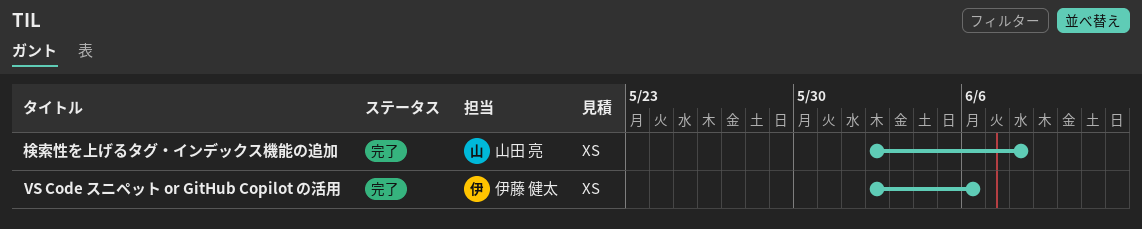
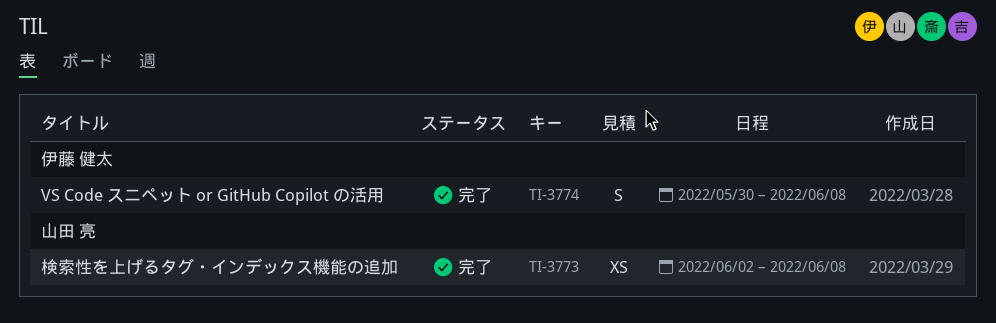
VS Code スニペット or GitHub Copilot の活用, estimate: XS -> S
VS Code スニペット or GitHub Copilot の活用, start: Jun 2 -> May 30
VS Code スニペット or GitHub Copilot の活用, due: Jun 6 -> Jun 8

